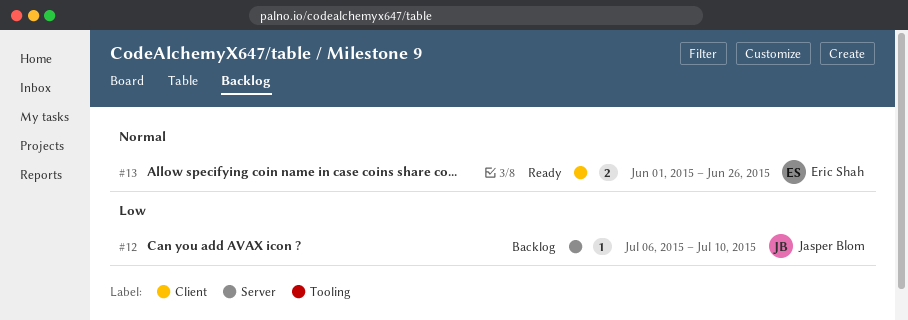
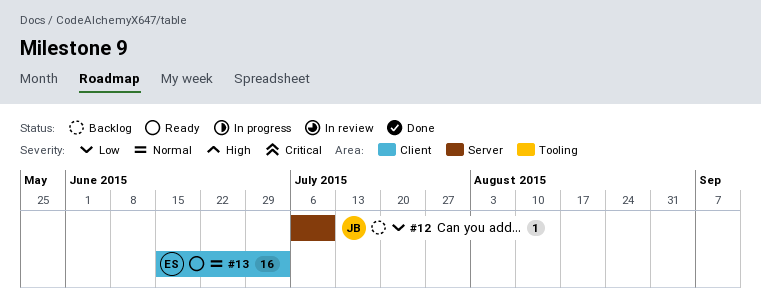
#13, estimate: 2 -> 16
#13, start: Jun 1 -> Jun 15
#13, due: Jun 26 -> Jul 3

